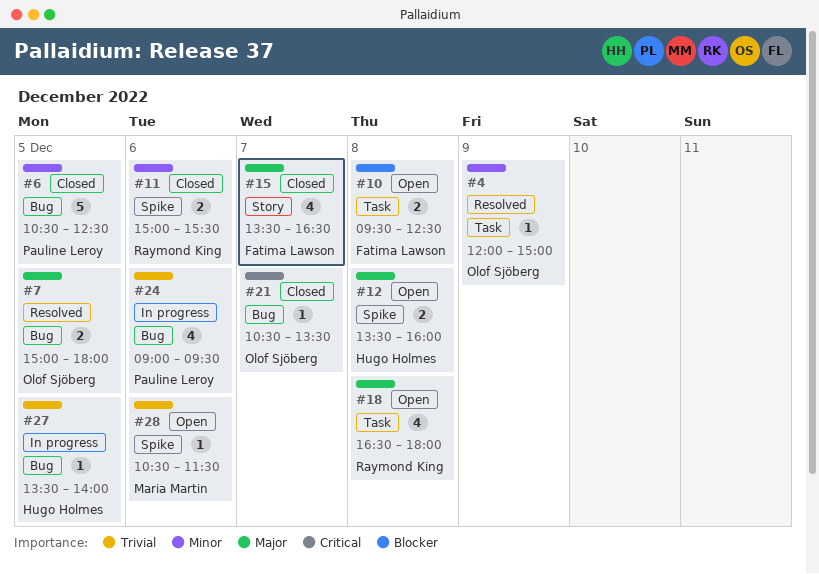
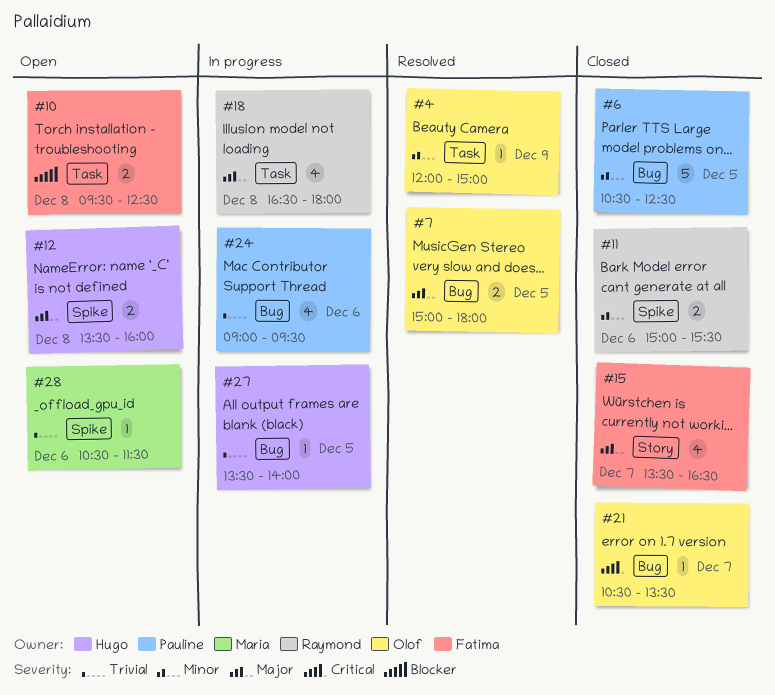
#18, status: Open -> In progress

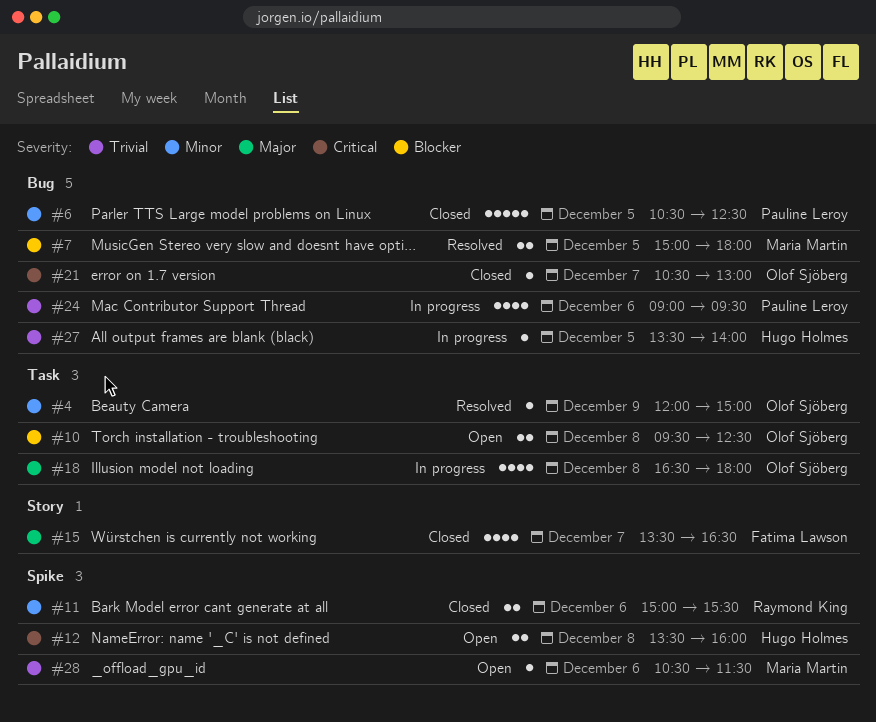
#7, owner: Olof Sjöberg -> Maria Martin
#7, priority: Major -> Blocker
#10, owner: Fatima Lawson -> Olof Sjöberg
#12, priority: Major -> Critical
#18, owner: Raymond King -> Olof Sjöberg
#21, ends: 13:30 -> 13:00

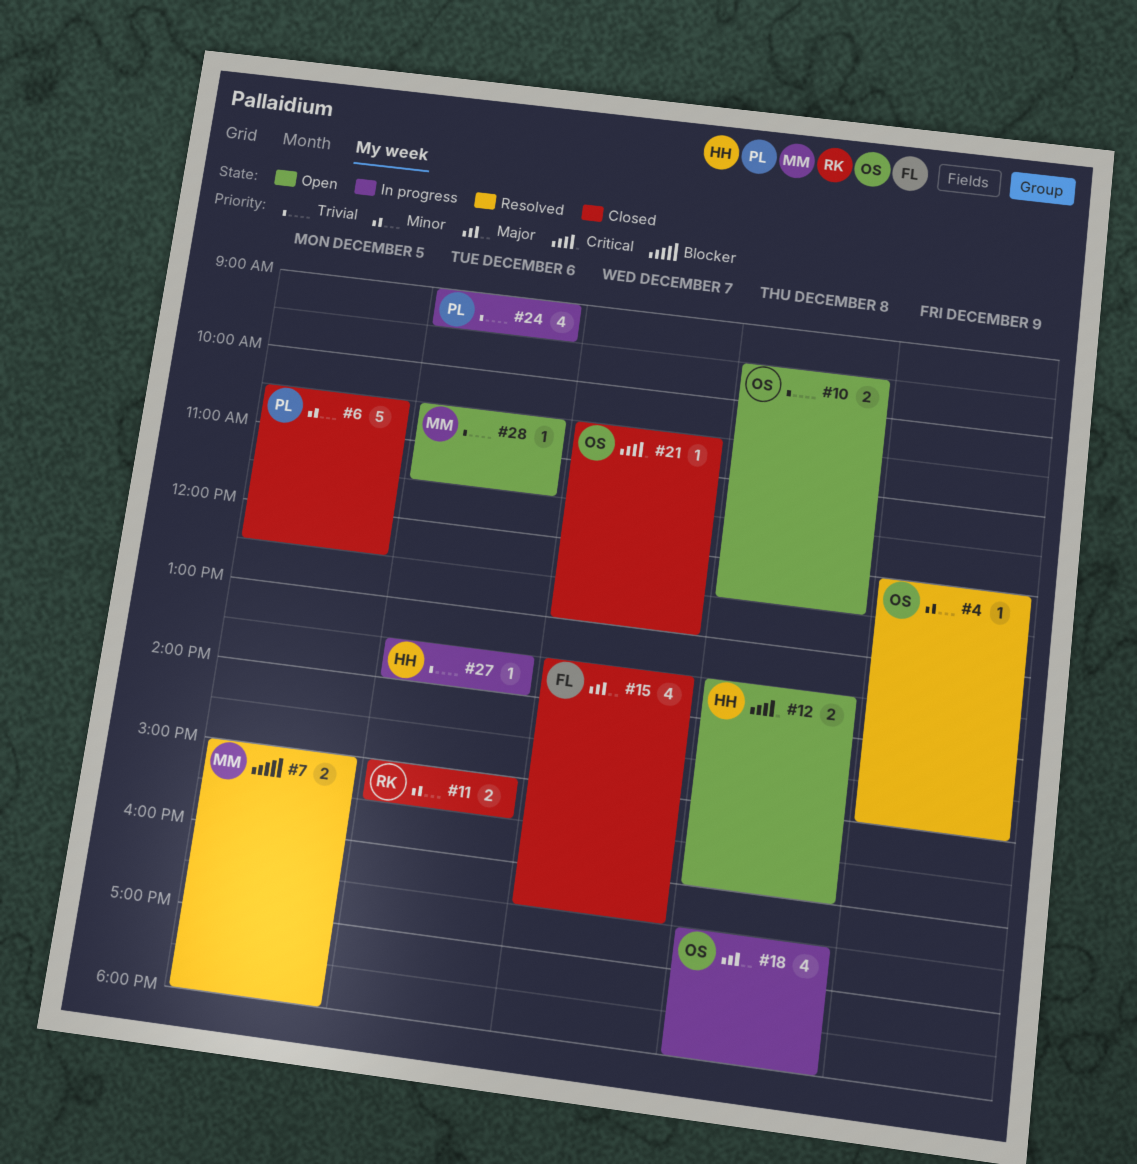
#10, priority: Blocker -> Trivial
#27, day: Dec 5 -> Dec 6

